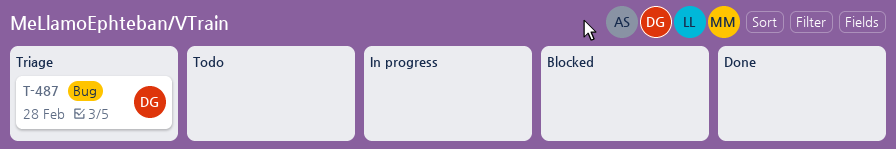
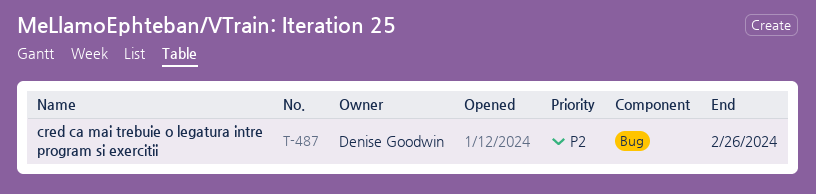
T-487, due: Feb 28 -> Feb 26

